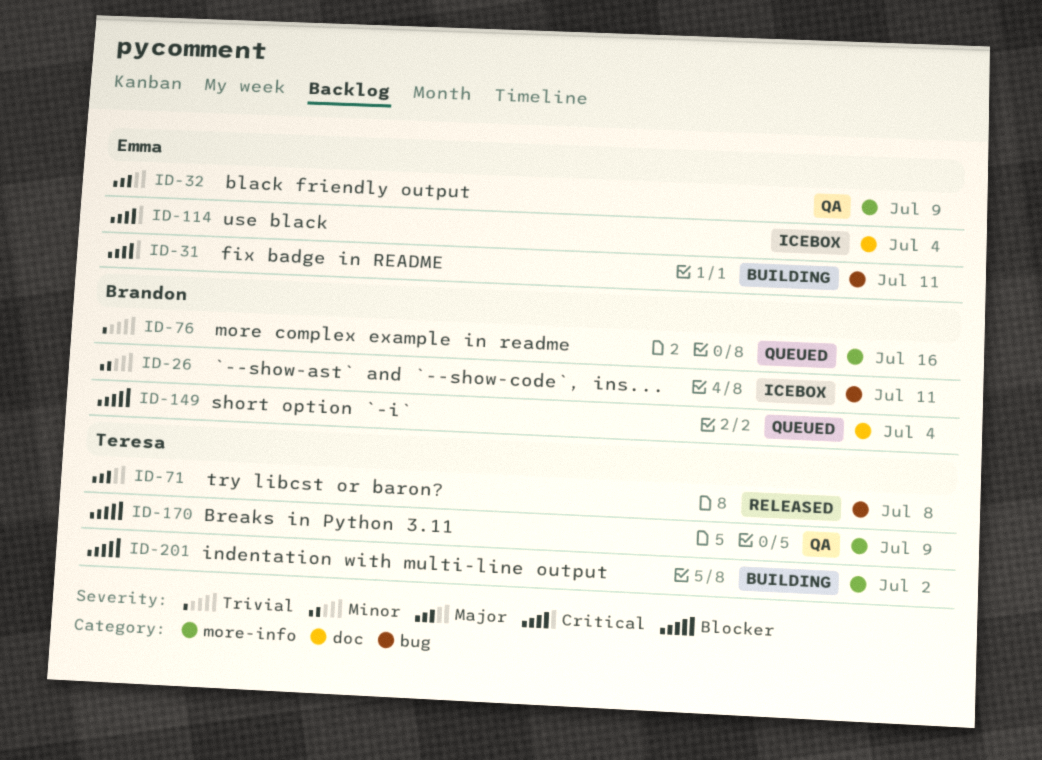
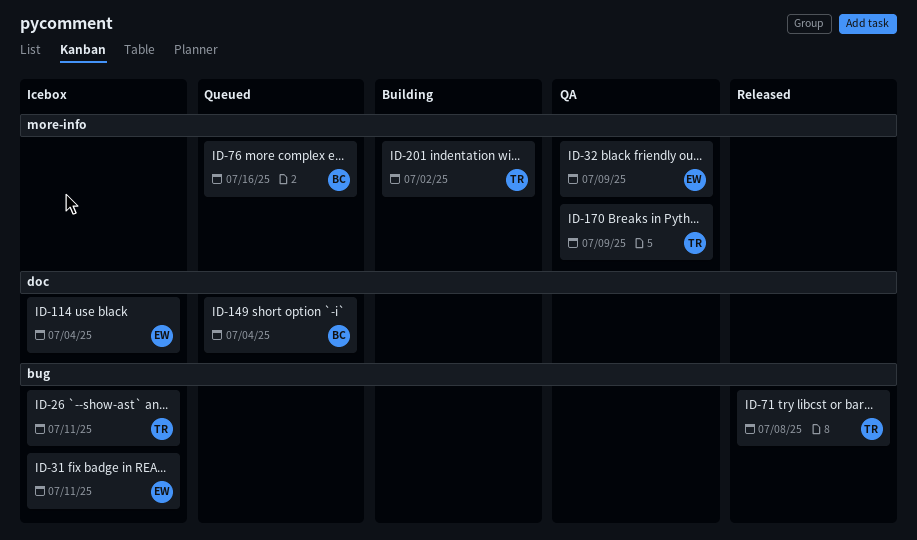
ID-26, owner: Brandon -> Teresa
ID-31, status: Building -> Icebox

